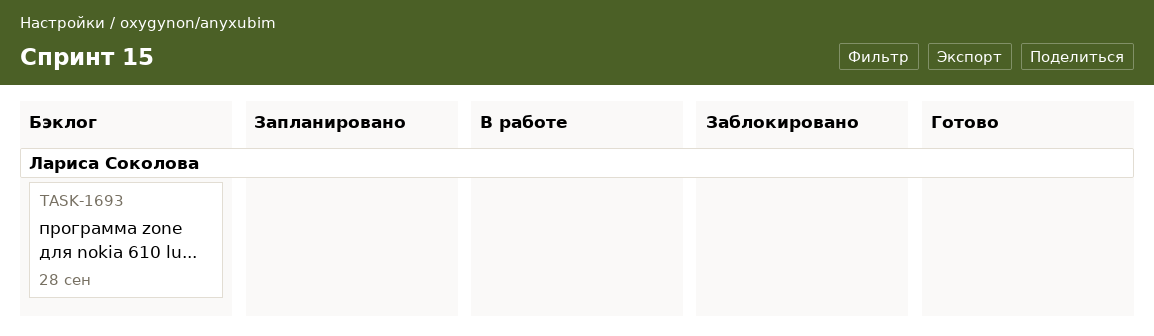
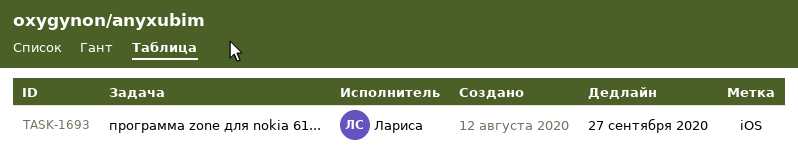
TASK-1693, due: Sep 28 -> Sep 27

